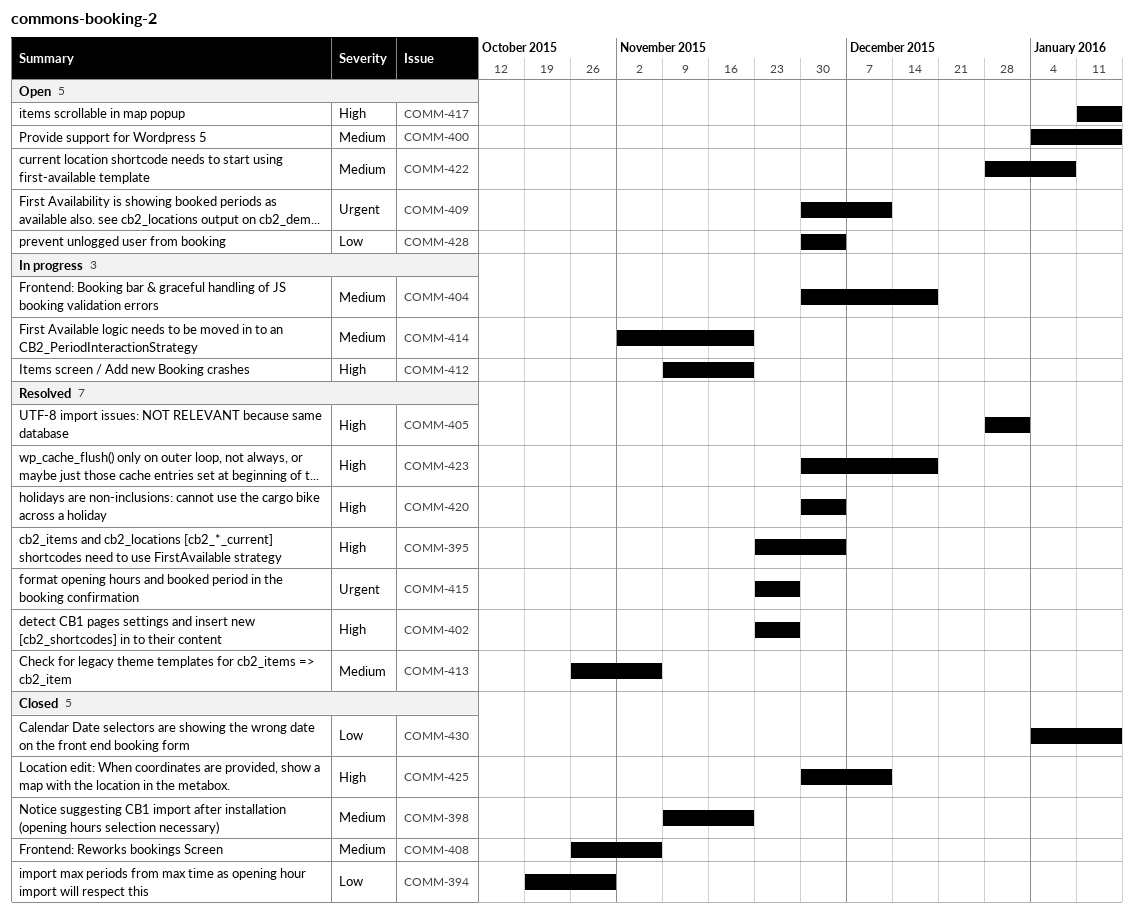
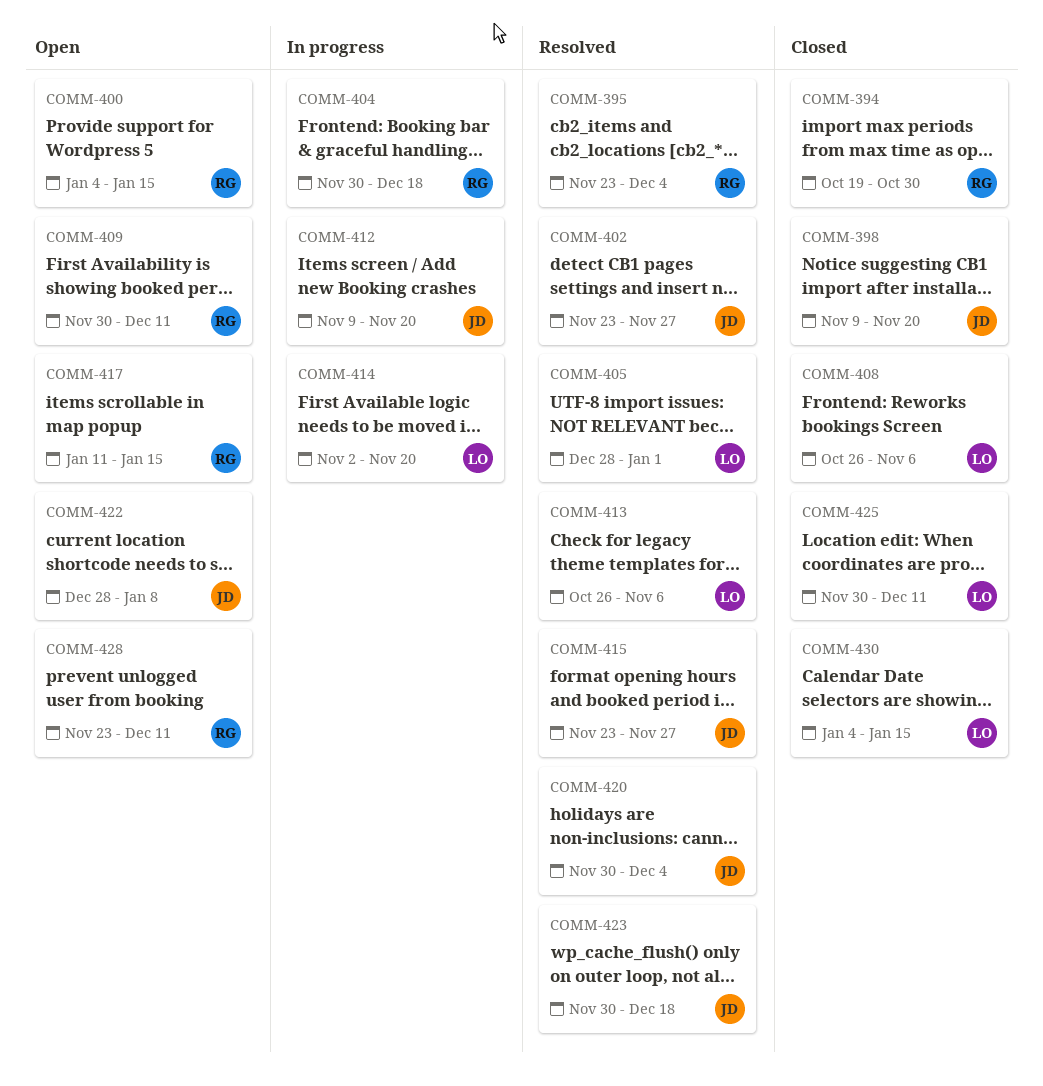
COMM-428, start: Nov 30 -> Nov 23
COMM-428, due: Dec 4 -> Dec 11

